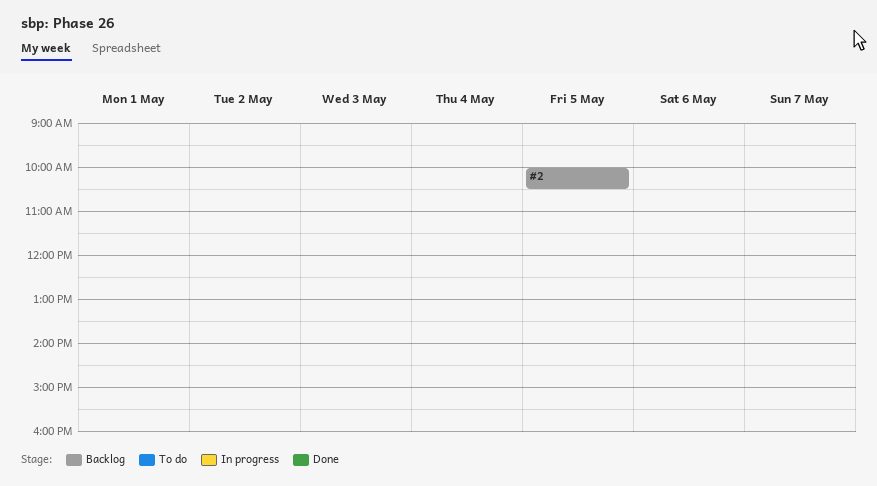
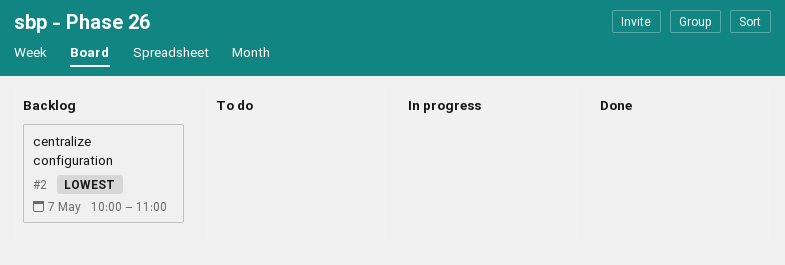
#2, day: May 5 -> May 7
#2, ends: 10:30 -> 11:00

